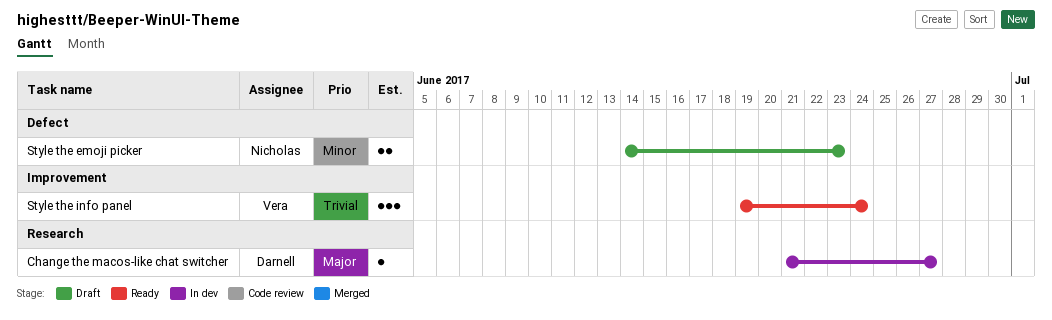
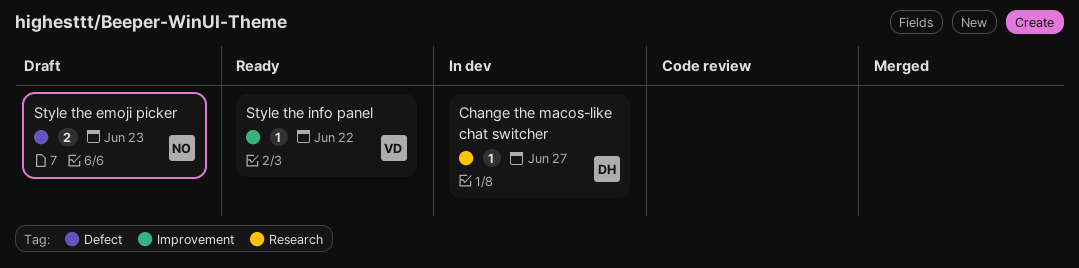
Style the info panel, estimate: 3 -> 1
Style the info panel, due: Jun 24 -> Jun 22

